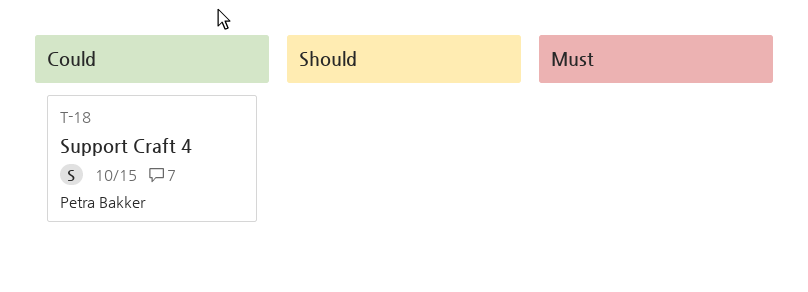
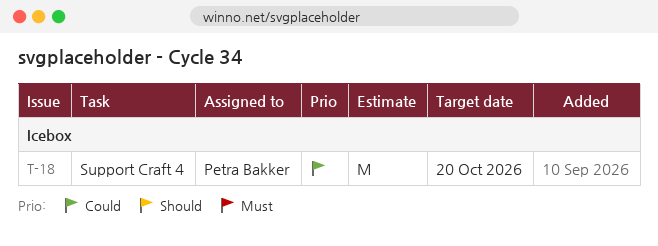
T-18, estimate: S -> M
T-18, due: Oct 15 -> Oct 20

